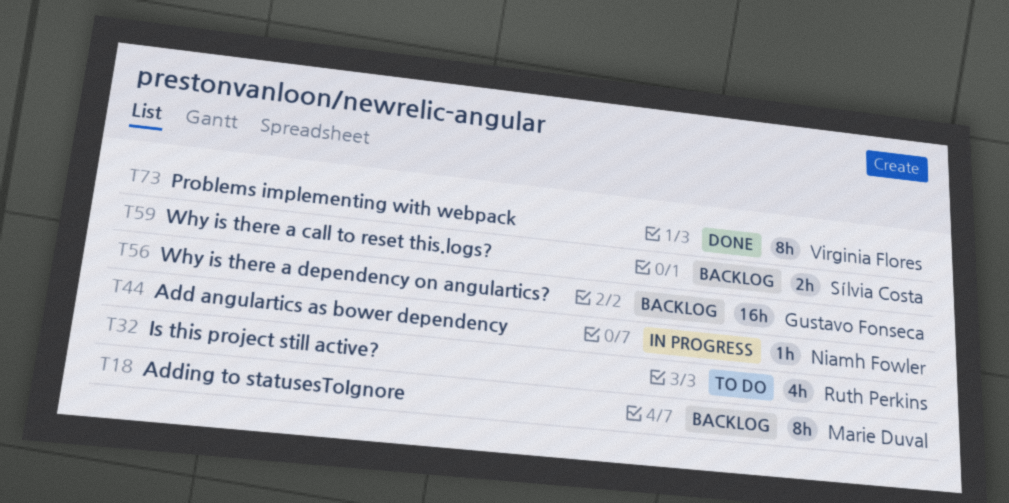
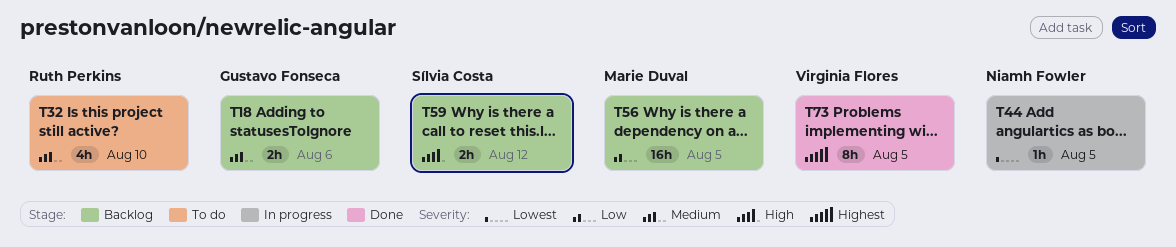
T18, owner: Marie Duval -> Gustavo Fonseca
T18, estimate: 8h -> 2h
T56, owner: Gustavo Fonseca -> Marie Duval

